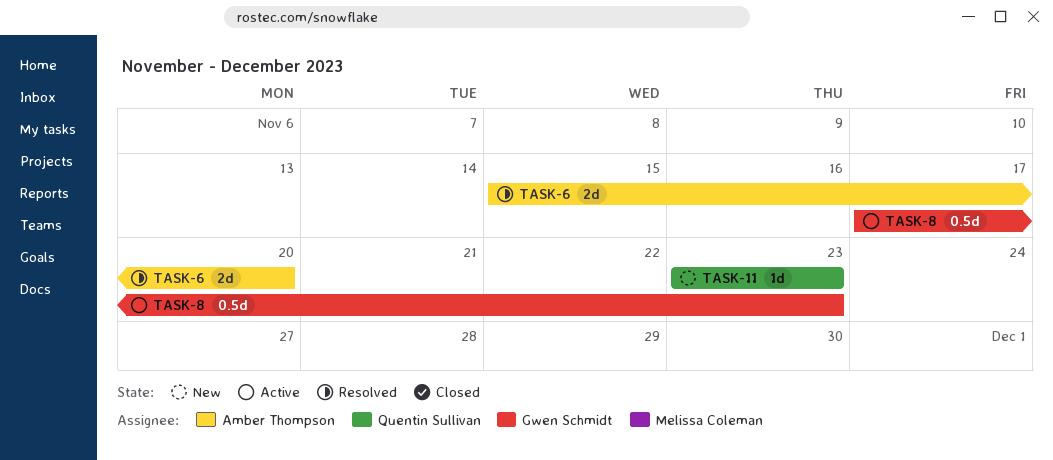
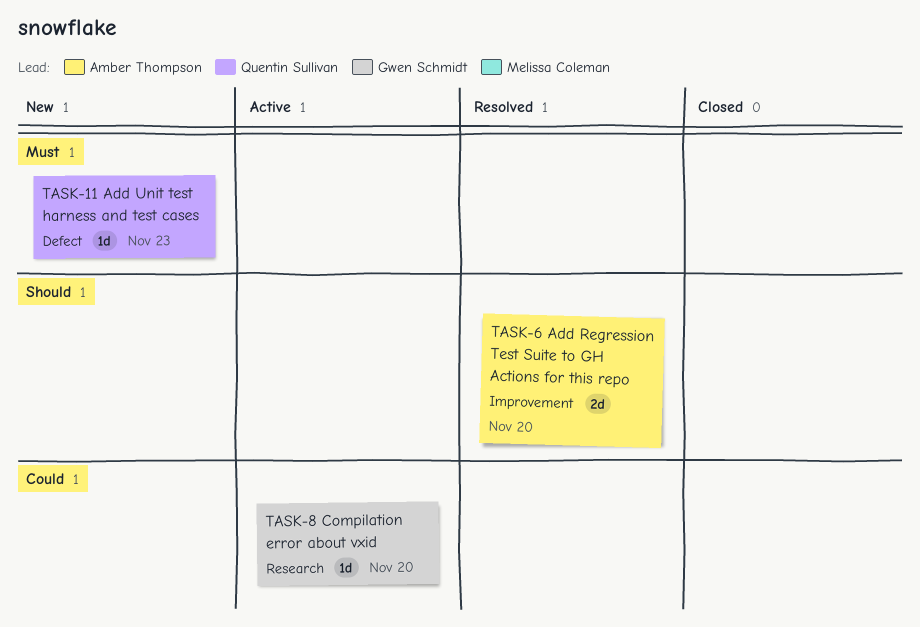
TASK-8, estimate: 0.5d -> 1d
TASK-8, due: Nov 23 -> Nov 20

